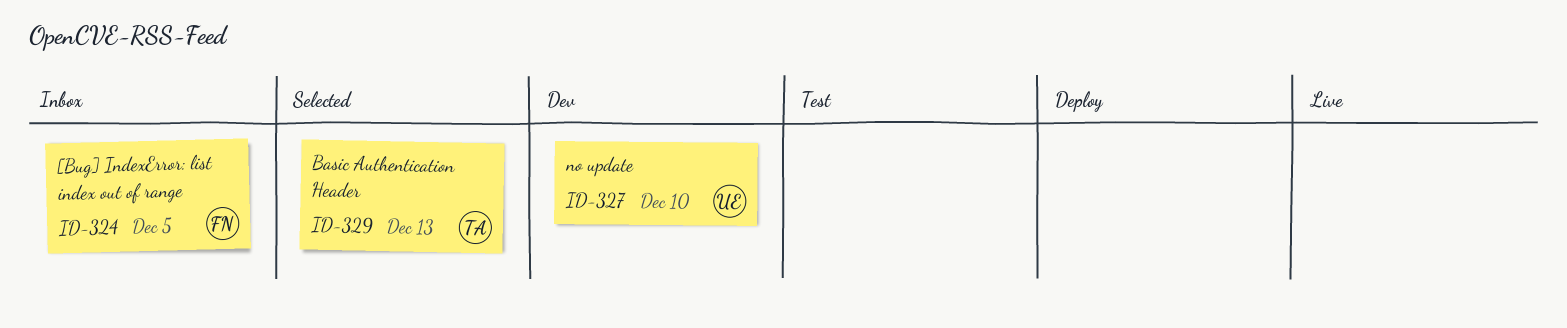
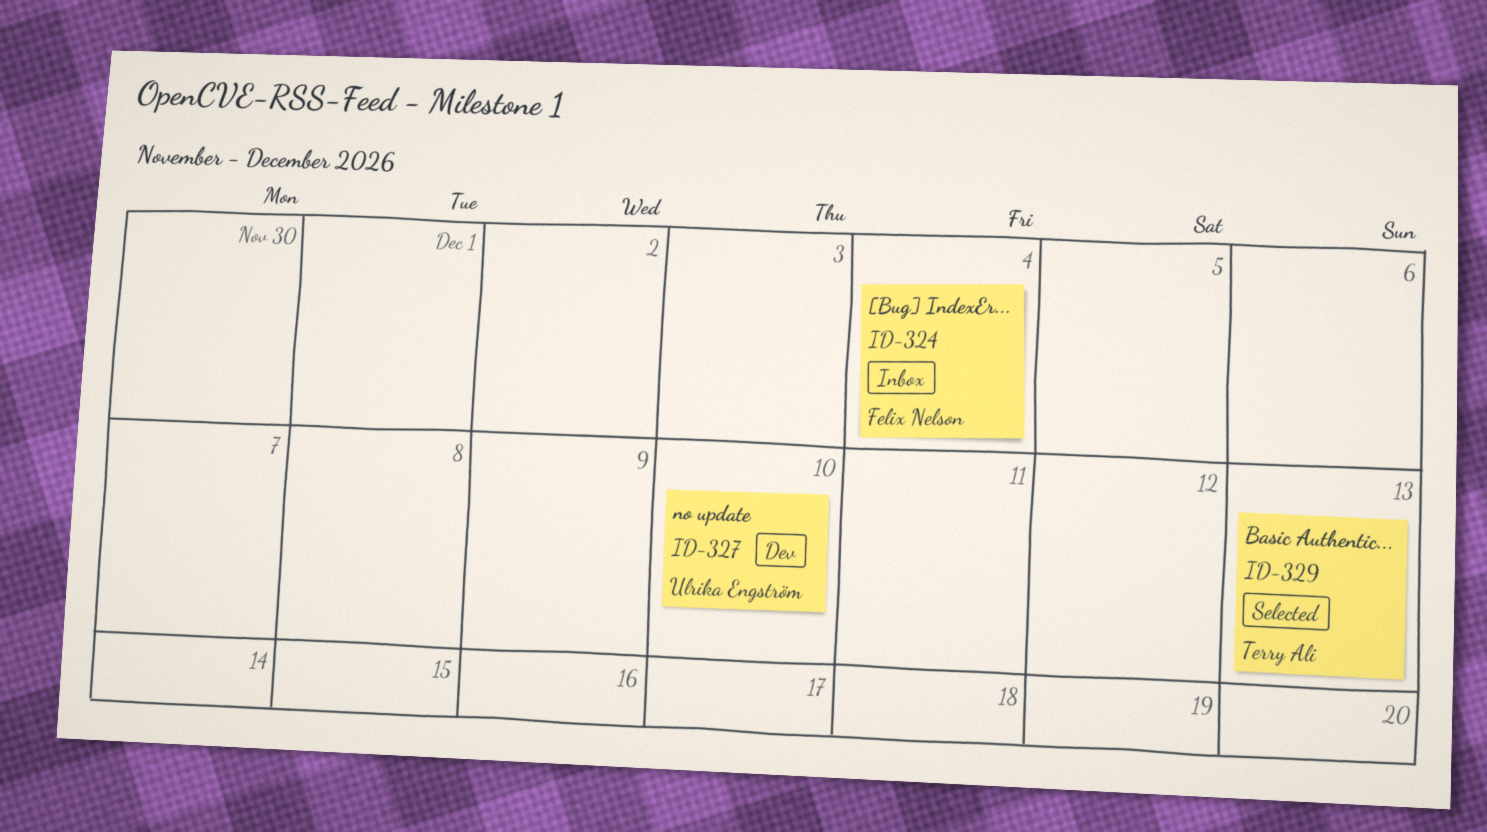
ID-324, due: Dec 5 -> Dec 4

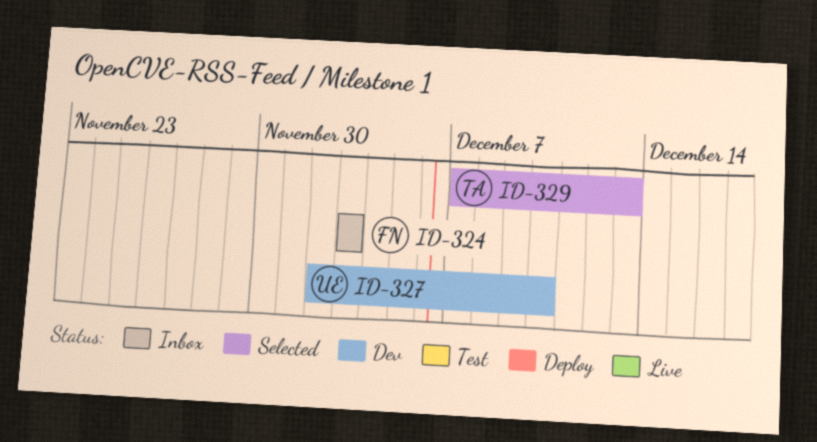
ID-324, due: Dec 4 -> Dec 3

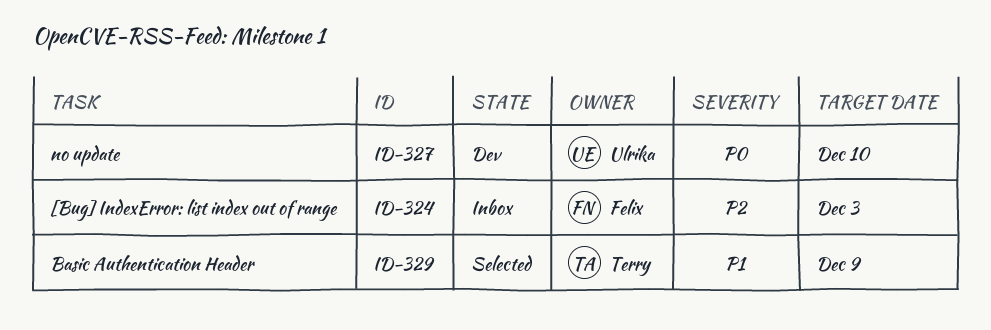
ID-329, due: Dec 13 -> Dec 9

